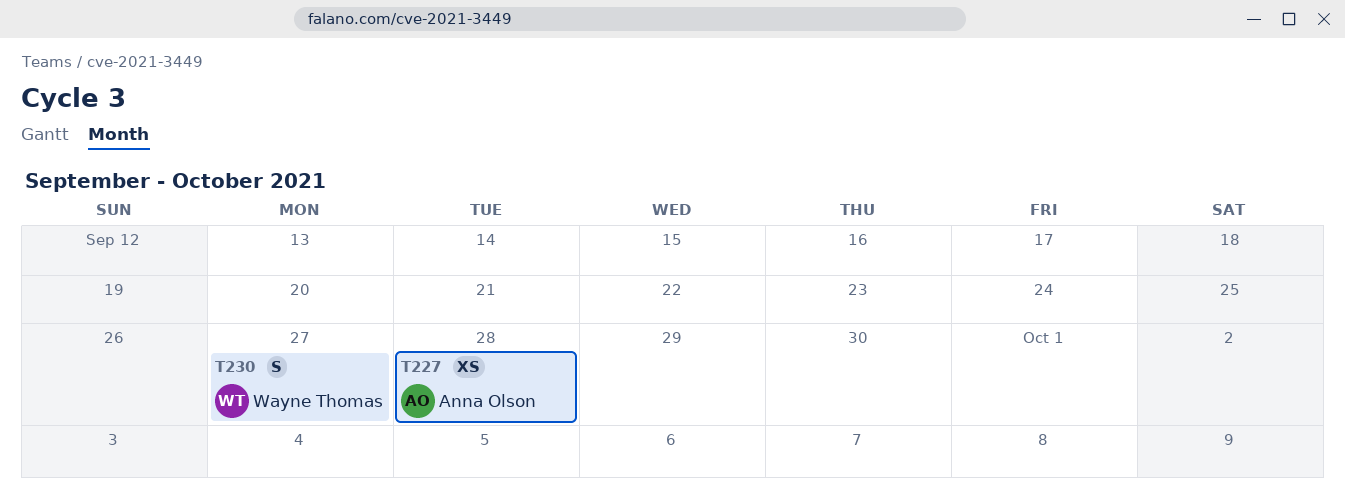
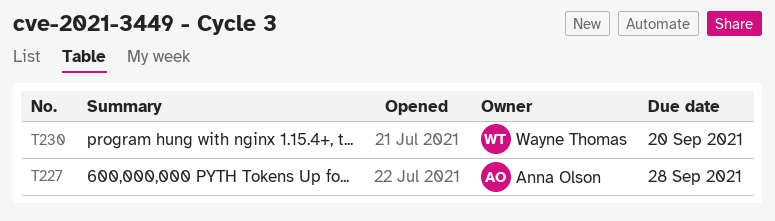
T230, due: Sep 27 -> Sep 20

